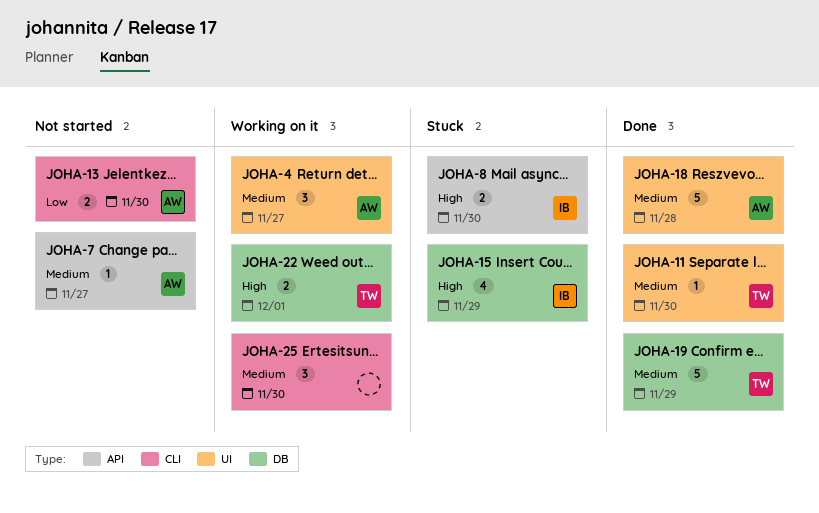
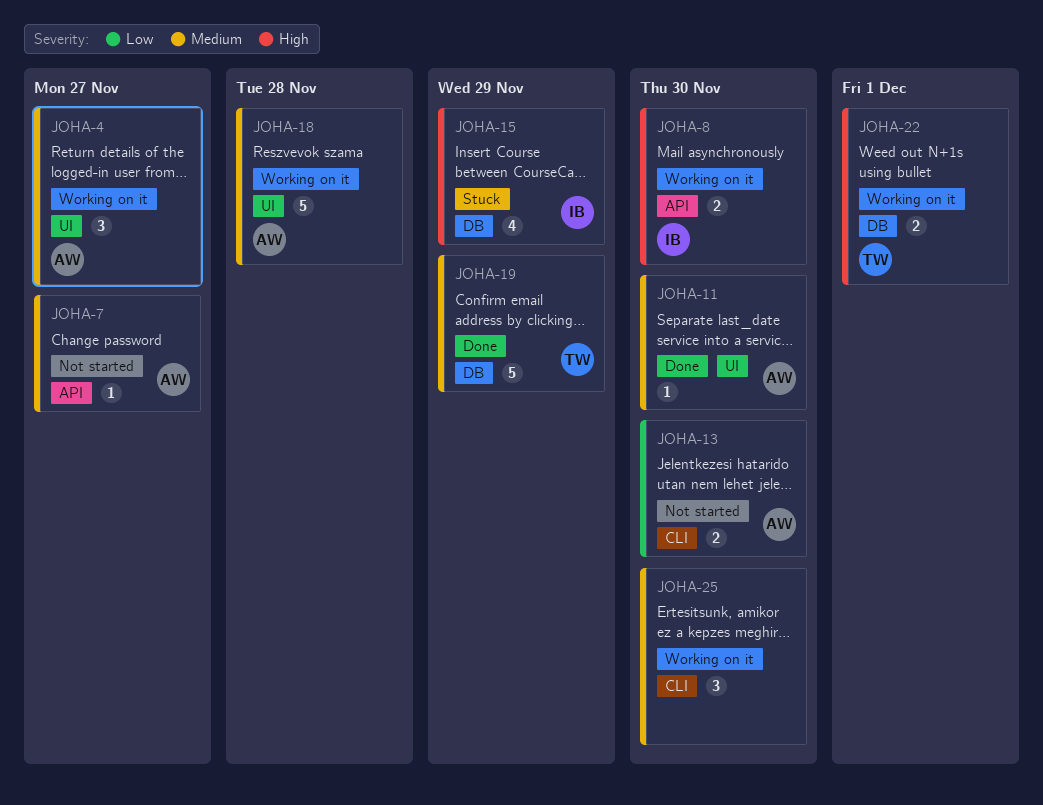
JOHA-8, status: Stuck -> Working on it
JOHA-11, owner: TW -> AW
JOHA-18, status: Done -> Working on it

